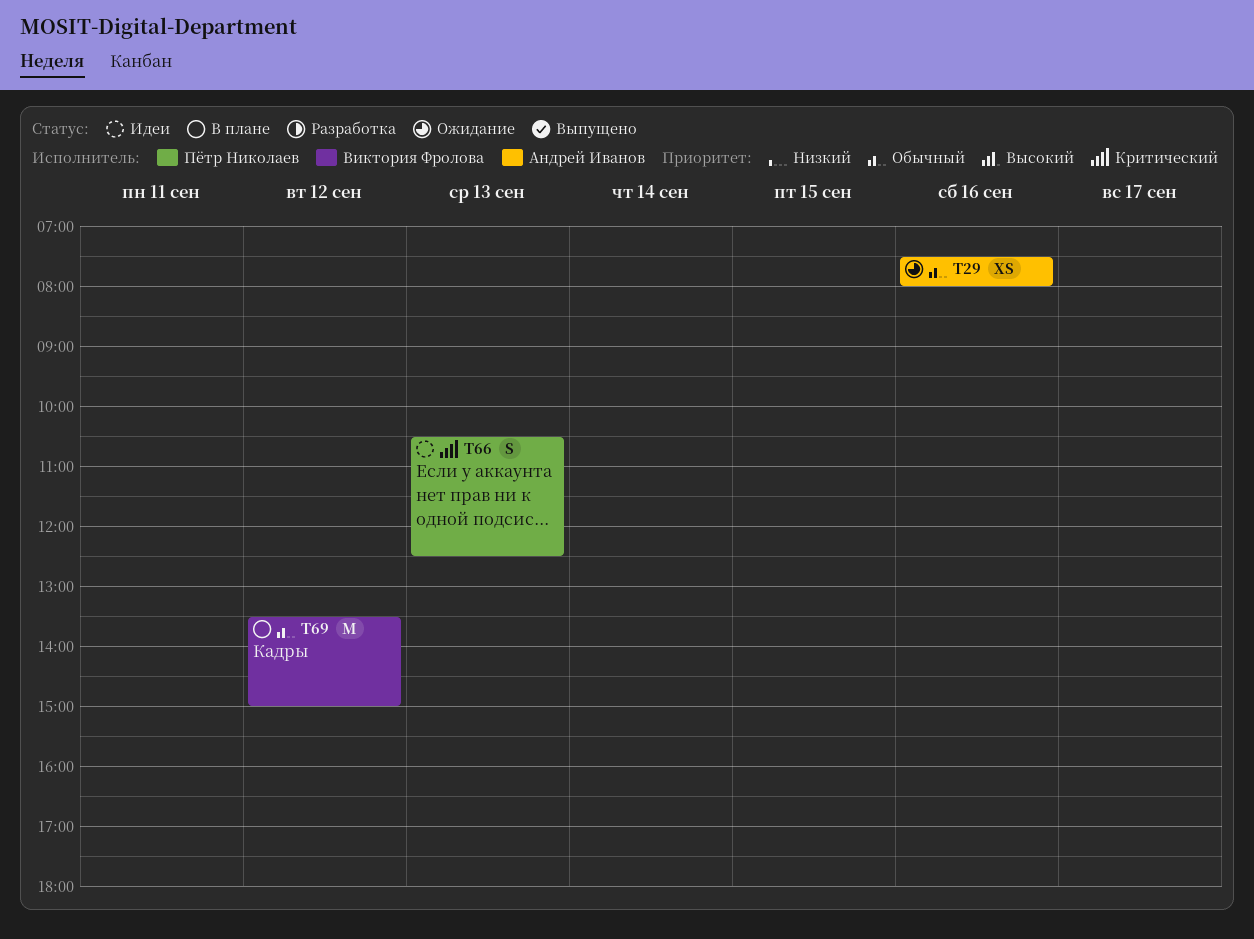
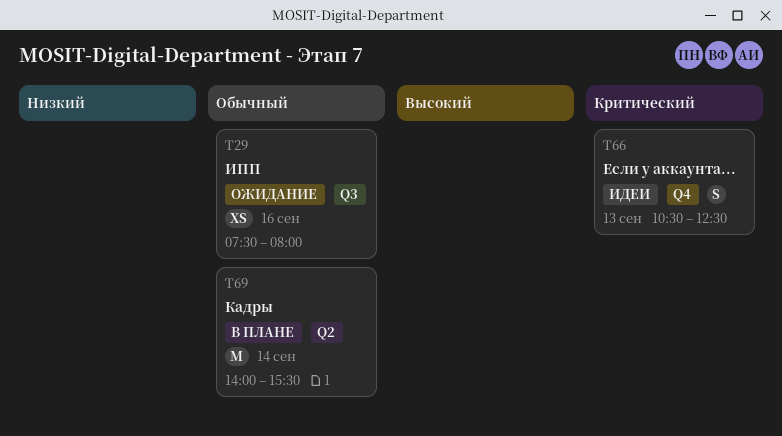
T69, day: Sep 12 -> Sep 14
T69, begins: 13:30 -> 14:00
T69, ends: 15:00 -> 15:30

